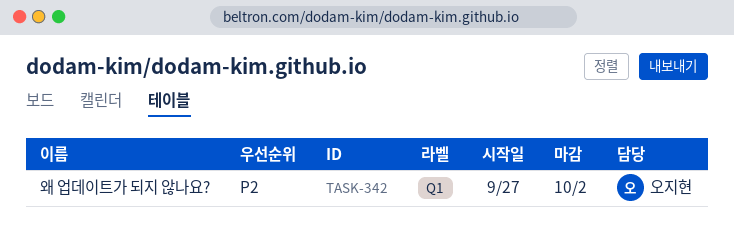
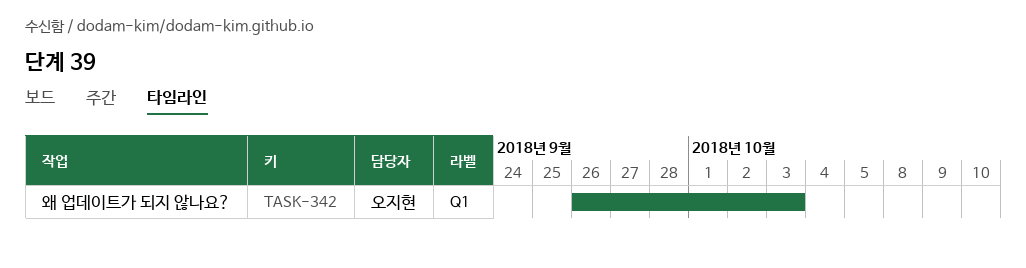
TASK-342, start: Sep 27 -> Sep 26
TASK-342, due: Oct 2 -> Oct 3

